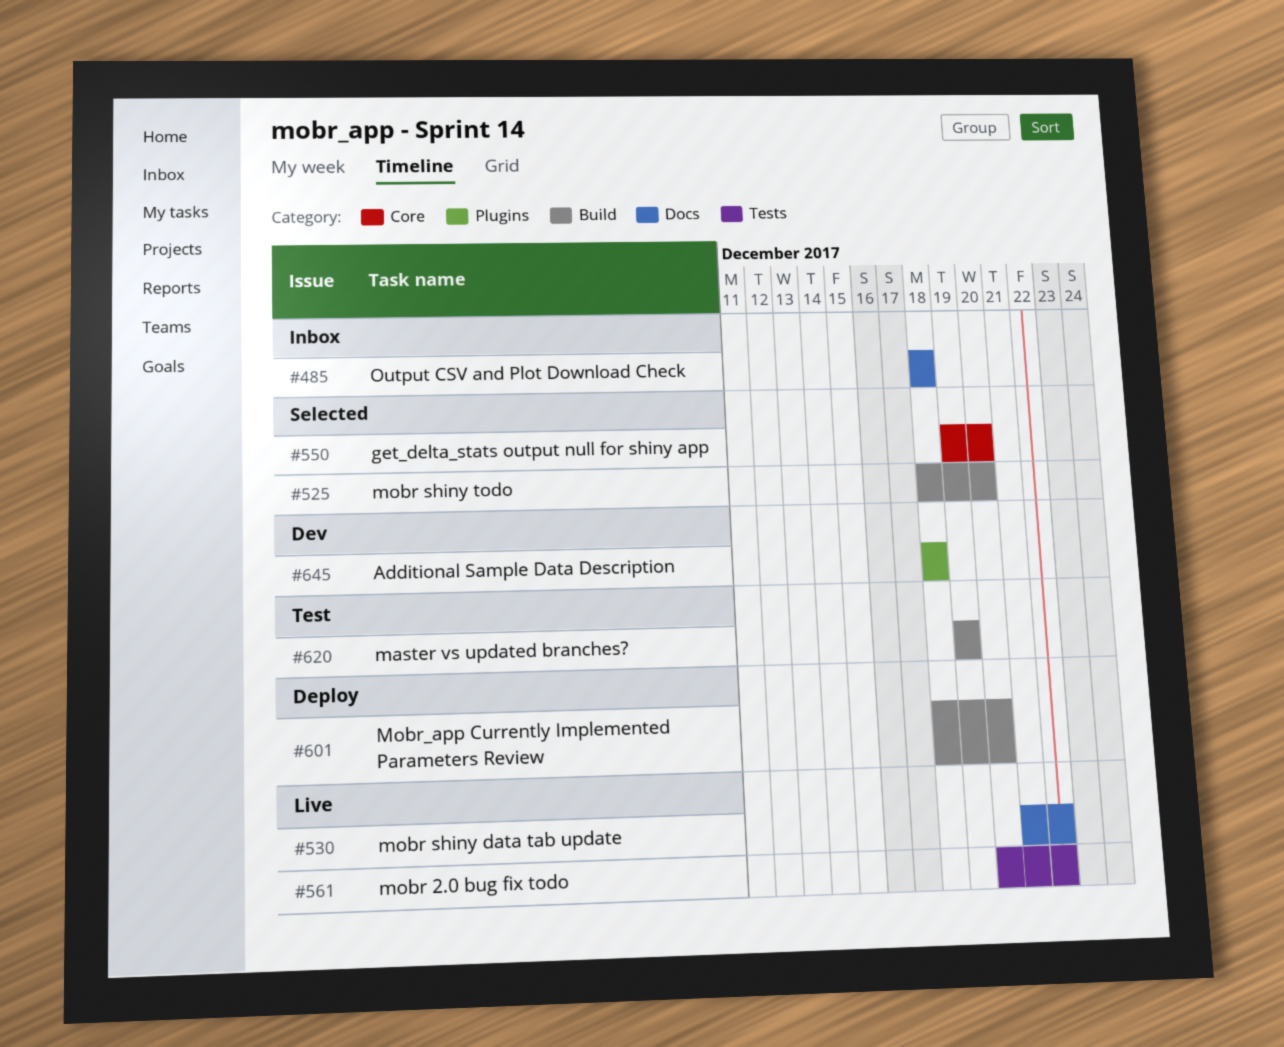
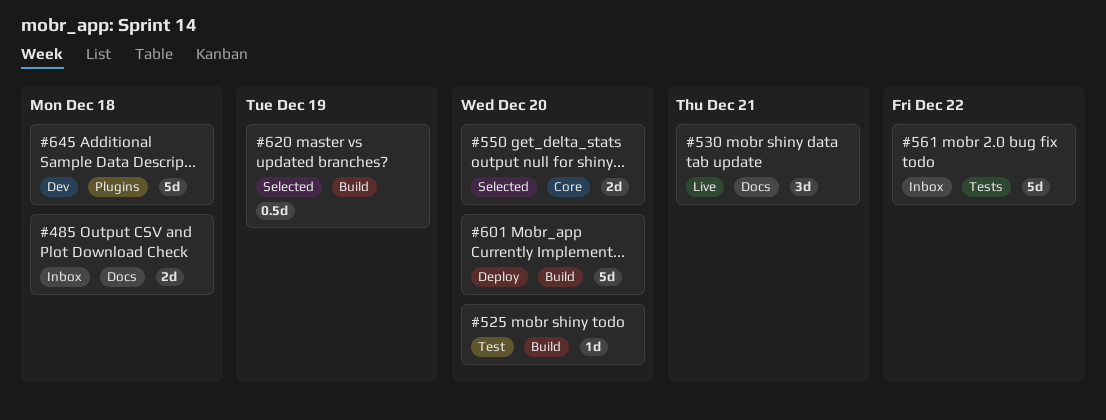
#525, status: Selected -> Test
#530, due: Dec 22 -> Dec 21
#561, status: Live -> Inbox
#620, status: Test -> Selected

